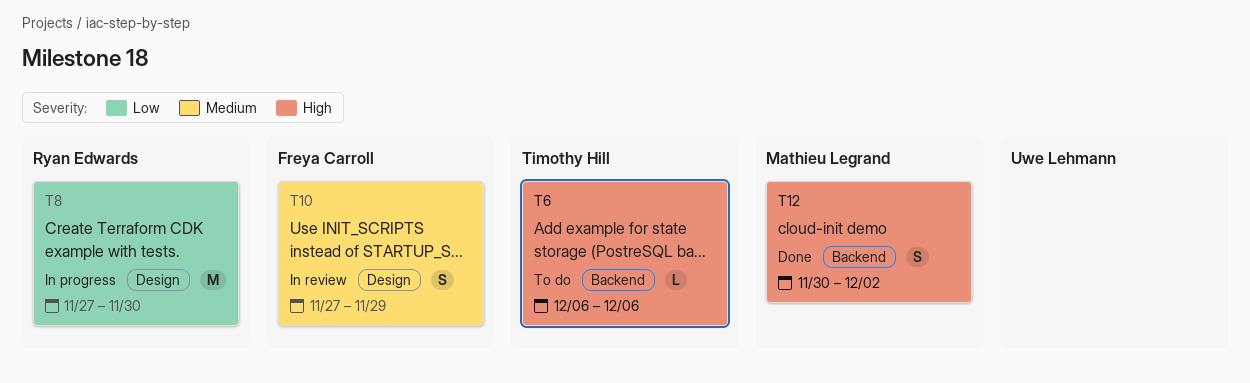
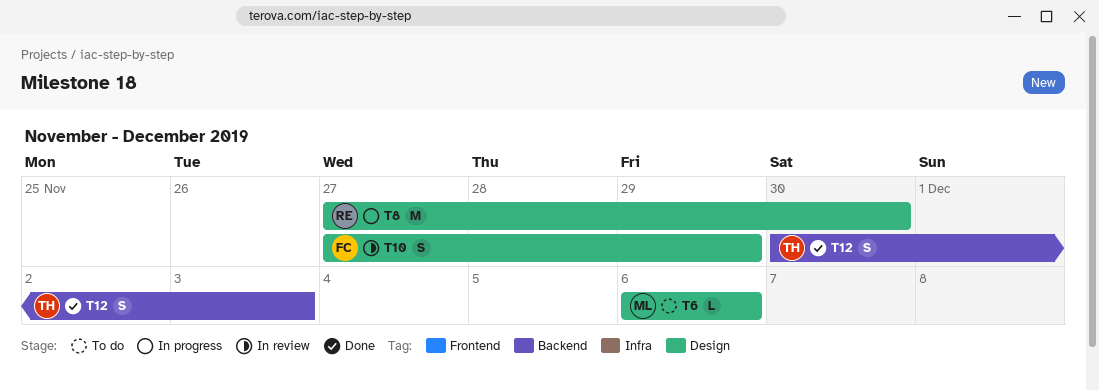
T6, owner: Timothy Hill -> Mathieu Legrand
T6, label: Backend -> Design
T12, owner: Mathieu Legrand -> Timothy Hill
T12, due: Dec 2 -> Dec 3

